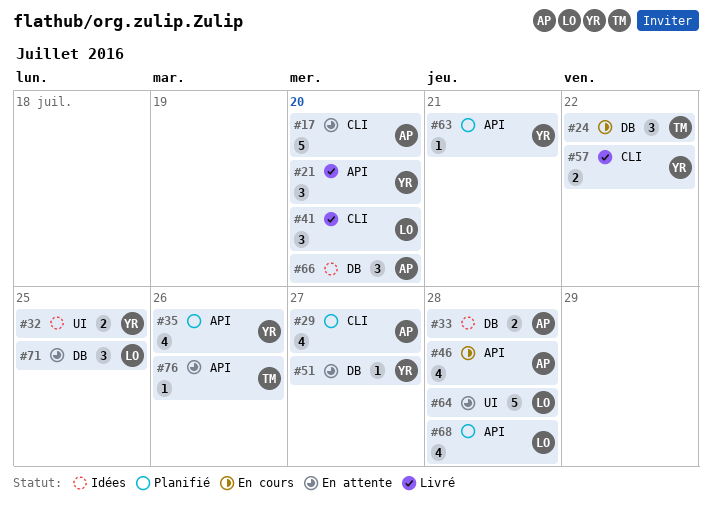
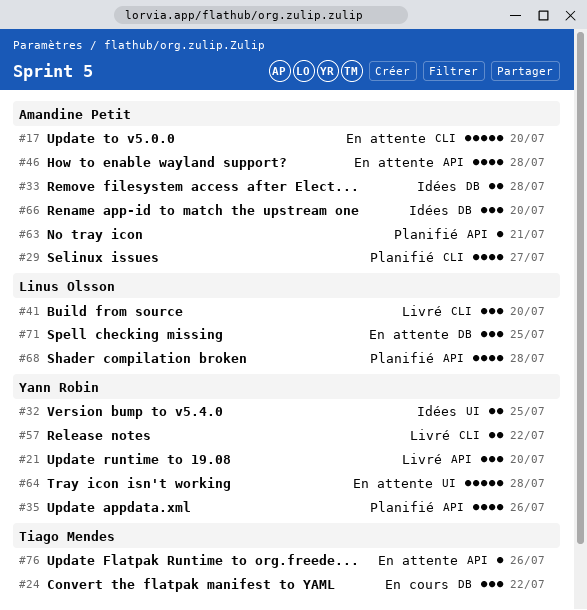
#46, status: En cours -> En attente
#51: present -> none
#63, owner: Yann Robin -> Amandine Petit
#64, owner: Linus Olsson -> Yann Robin

